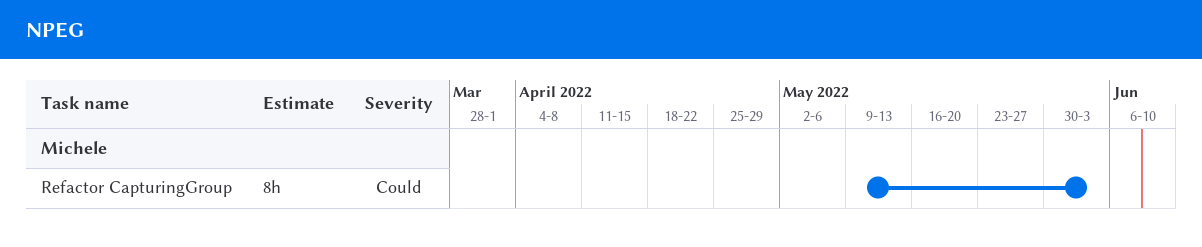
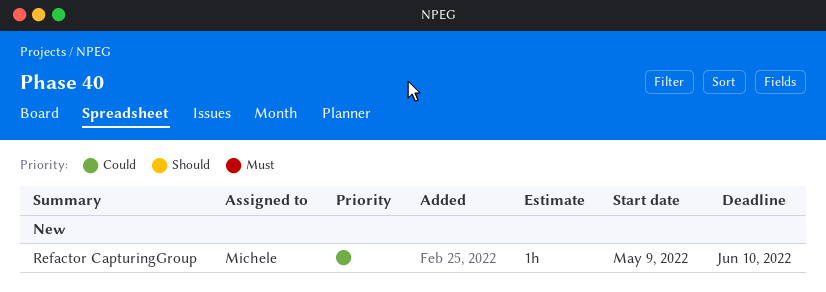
Refactor CapturingGroup, estimate: 8h -> 1h
Refactor CapturingGroup, due: Jun 3 -> Jun 10

